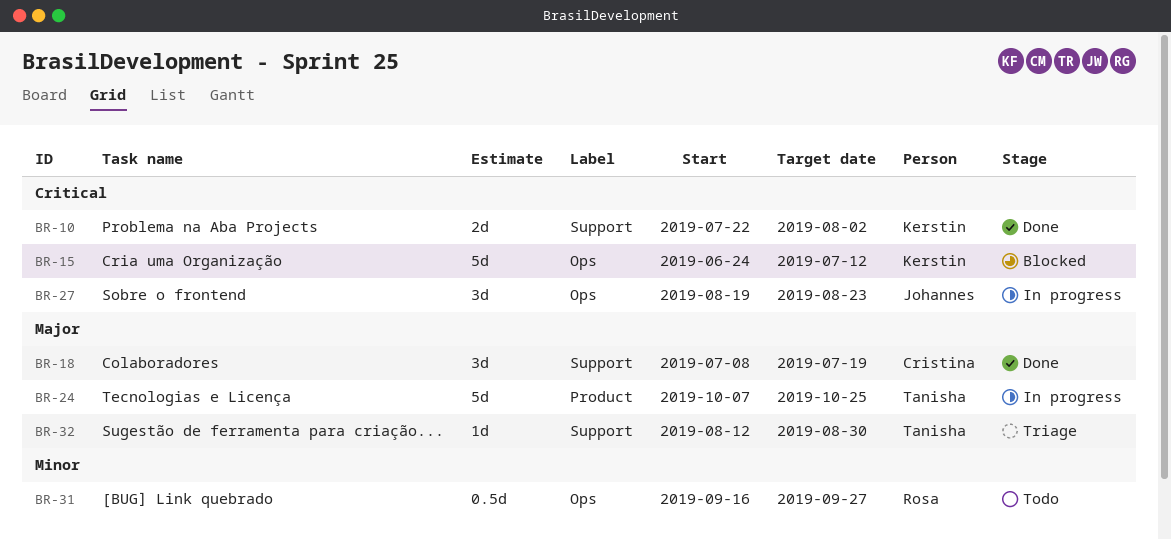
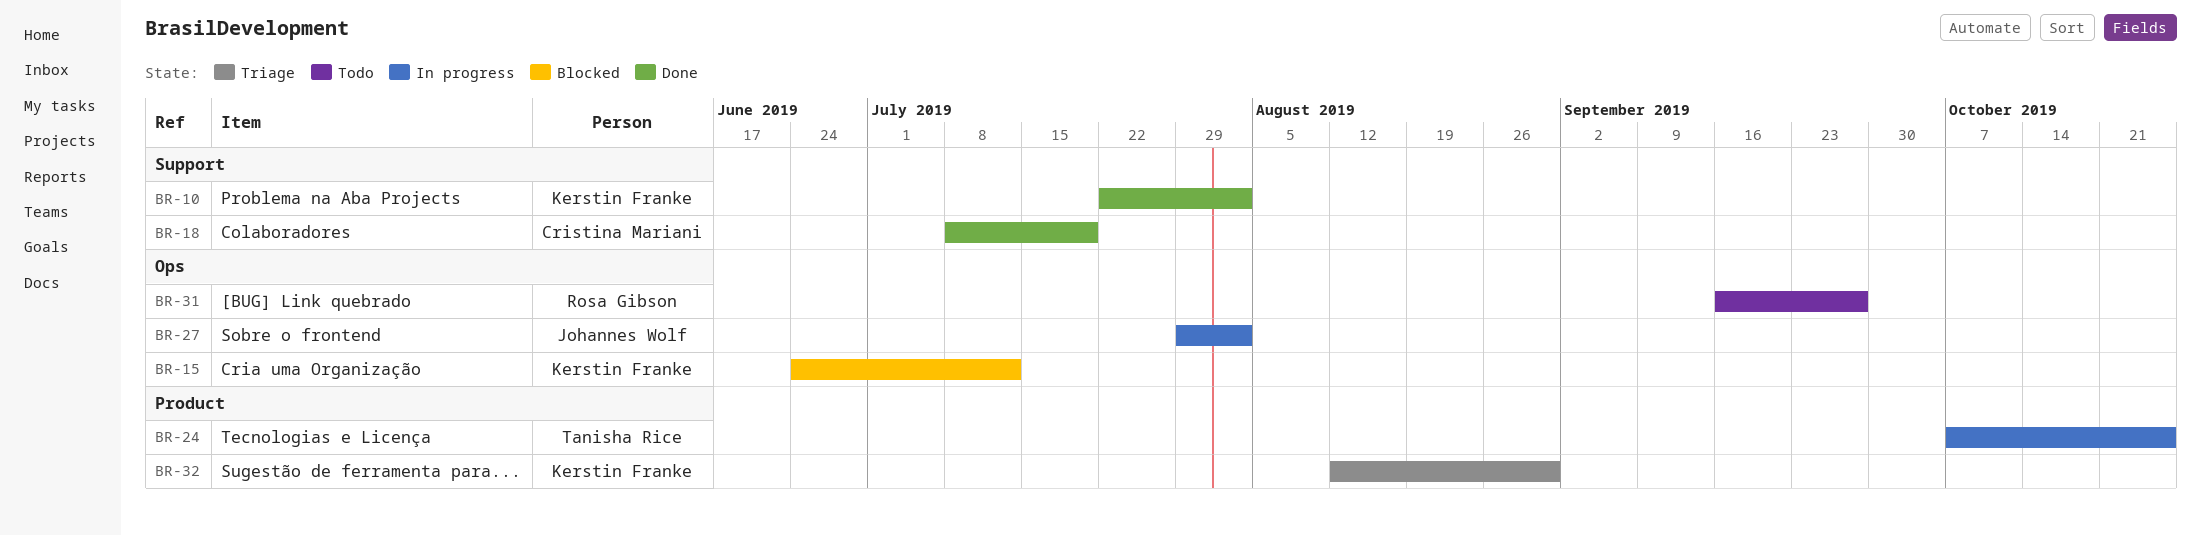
BR-27, start: Aug 19 -> Jul 29
BR-27, due: Aug 23 -> Aug 2
BR-32, owner: Tanisha Rice -> Kerstin Franke
BR-32, label: Support -> Product

